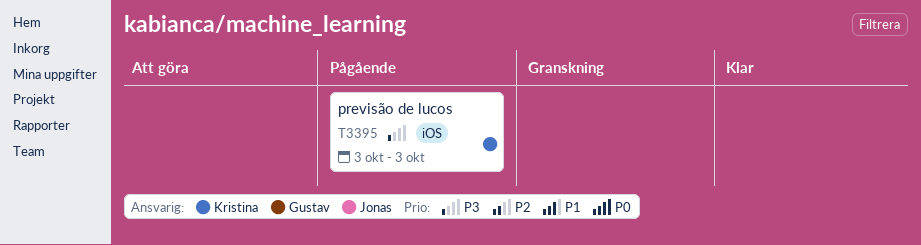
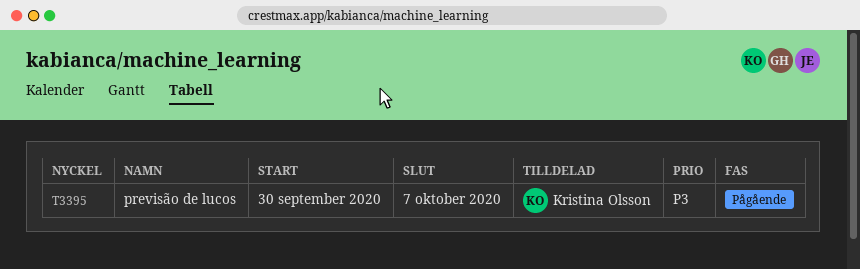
T3395, start: Oct 3 -> Sep 30
T3395, due: Oct 3 -> Oct 7

